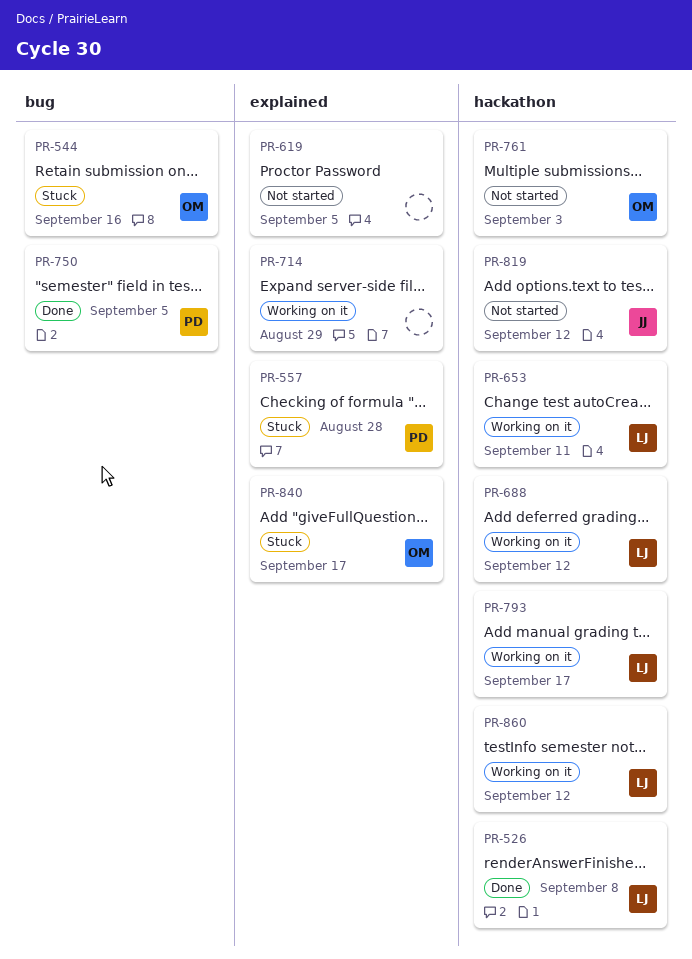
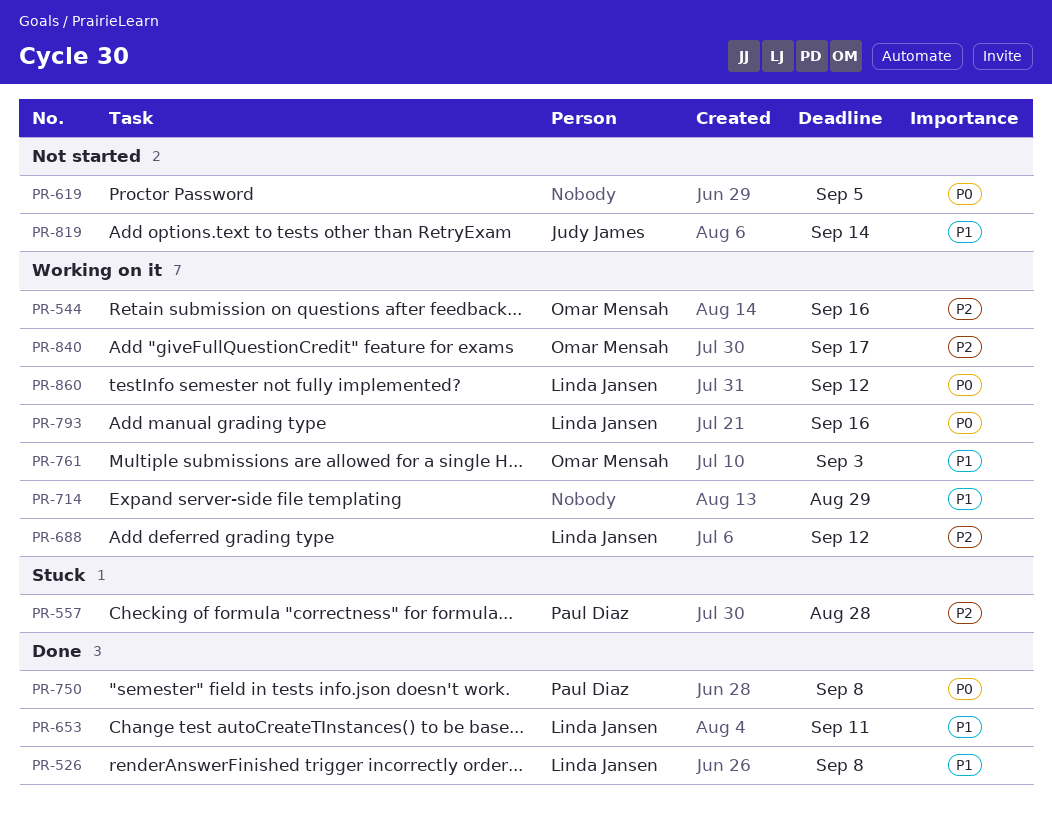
PR-544, status: Stuck -> Working on it
PR-653, status: Working on it -> Done
PR-750, due: Sep 5 -> Sep 8
PR-761, status: Not started -> Working on it
PR-793, due: Sep 17 -> Sep 16
PR-819, due: Sep 12 -> Sep 14
PR-840, status: Stuck -> Working on it

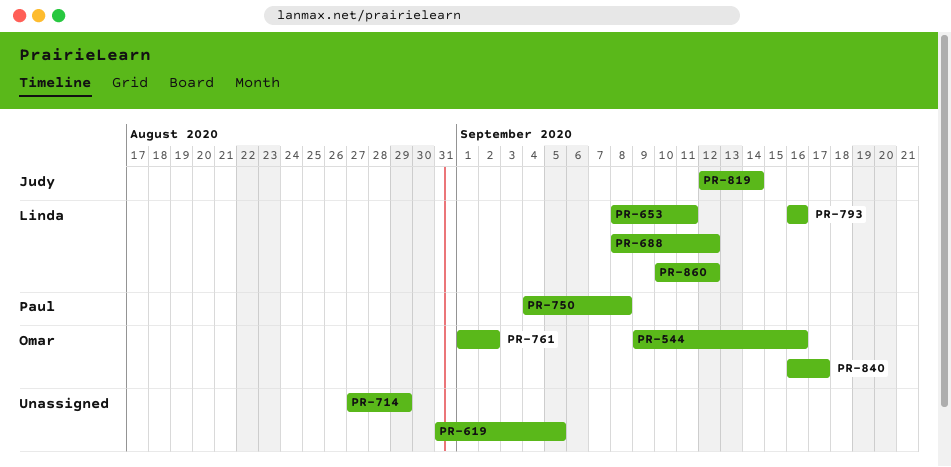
PR-526: present -> none
PR-557: present -> none
PR-761, due: Sep 3 -> Sep 2

